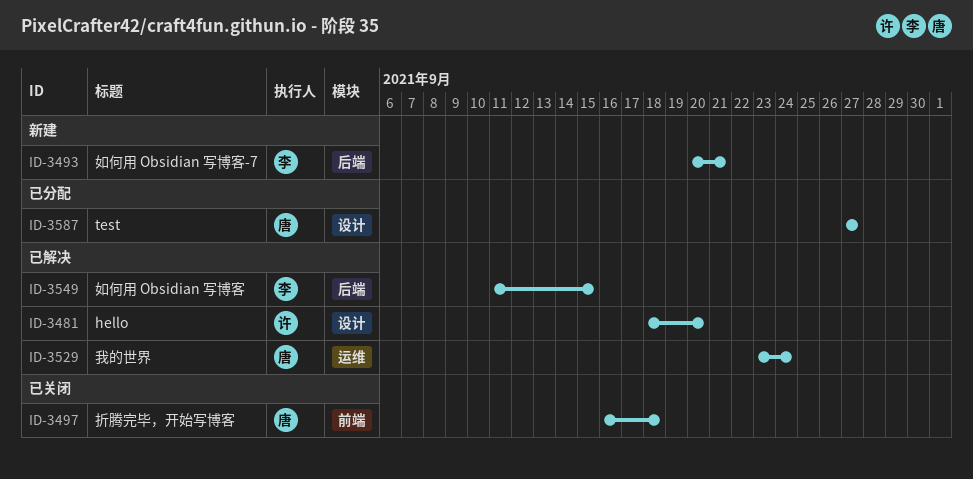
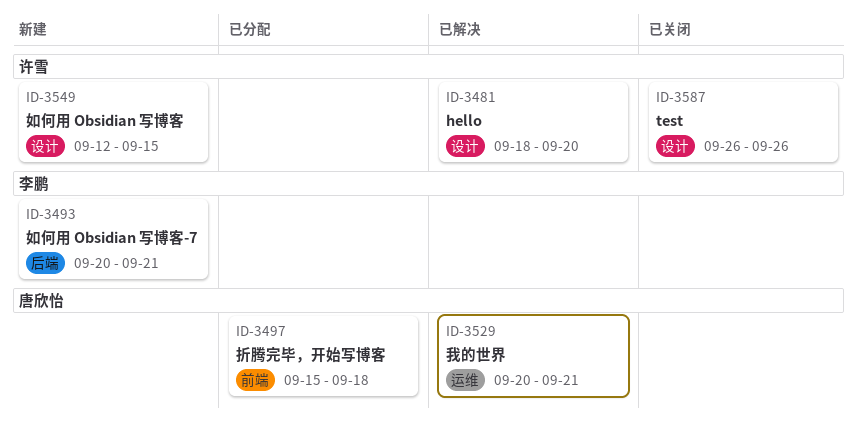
ID-3497, status: 已关闭 -> 已分配
ID-3497, start: Sep 16 -> Sep 15
ID-3529, start: Sep 23 -> Sep 20
ID-3529, due: Sep 24 -> Sep 21
ID-3549, status: 已解决 -> 新建
ID-3549, owner: 李鹏 -> 许雪
ID-3549, label: 后端 -> 设计
ID-3549, start: Sep 11 -> Sep 12
ID-3587, status: 已分配 -> 已关闭
ID-3587, owner: 唐欣怡 -> 许雪
ID-3587, start: Sep 27 -> Sep 26
ID-3587, due: Sep 27 -> Sep 26

